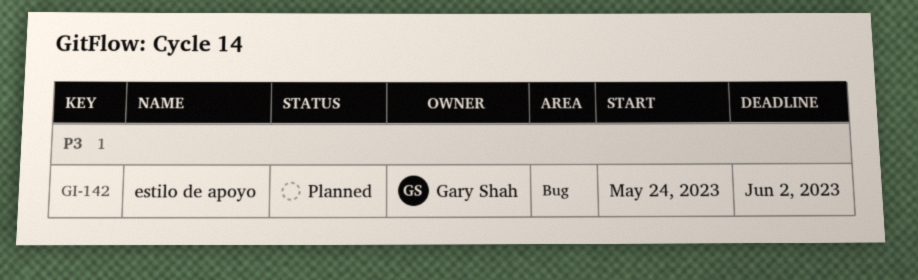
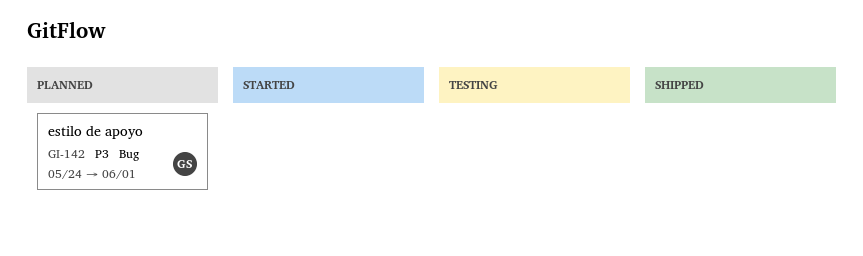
GI-142, due: Jun 2 -> Jun 1

